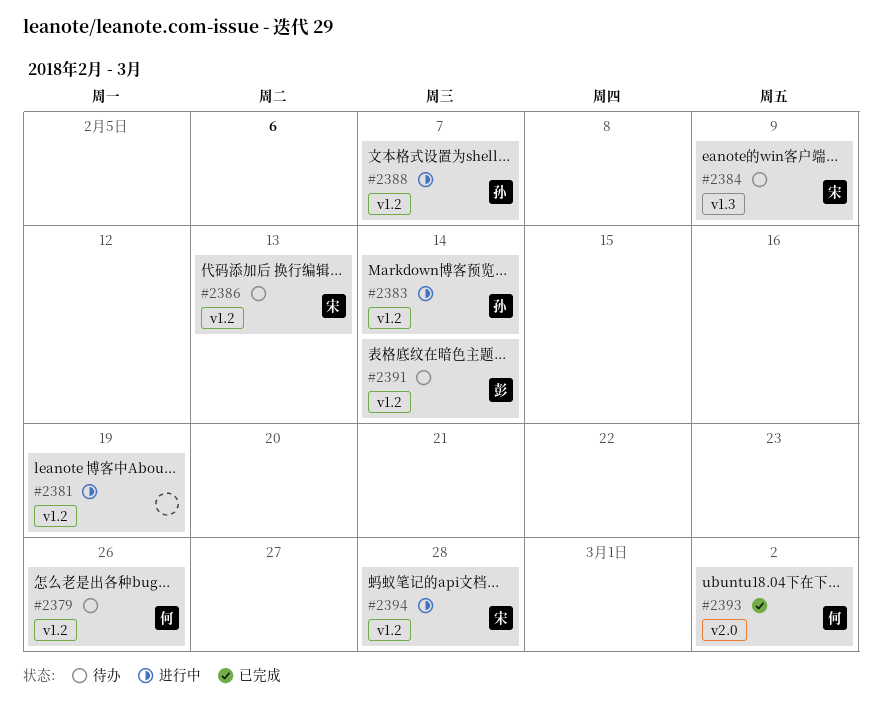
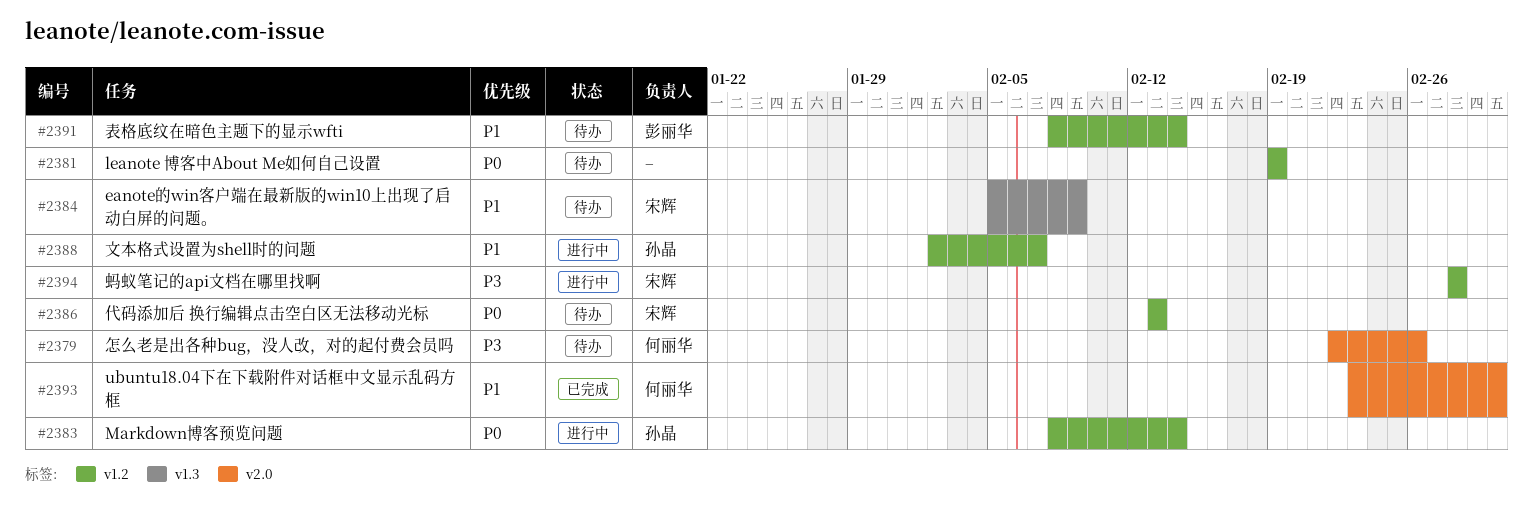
#2379, label: v1.2 -> v2.0
#2381, status: 进行中 -> 待办

